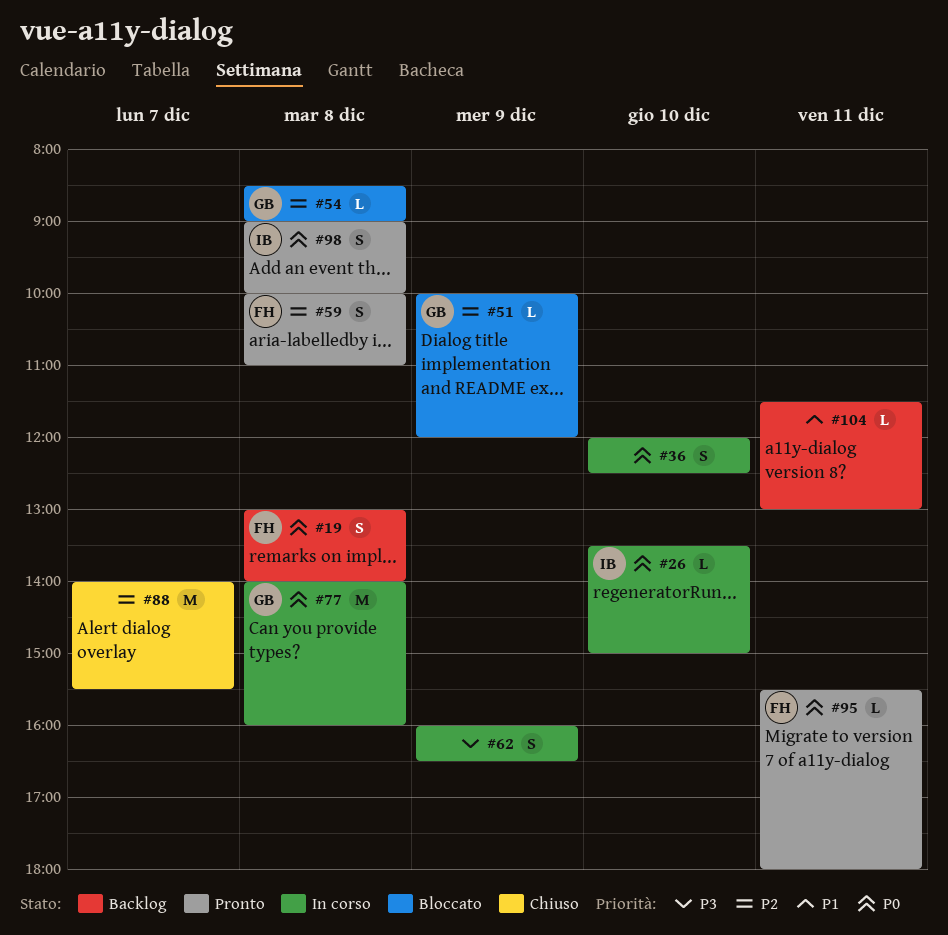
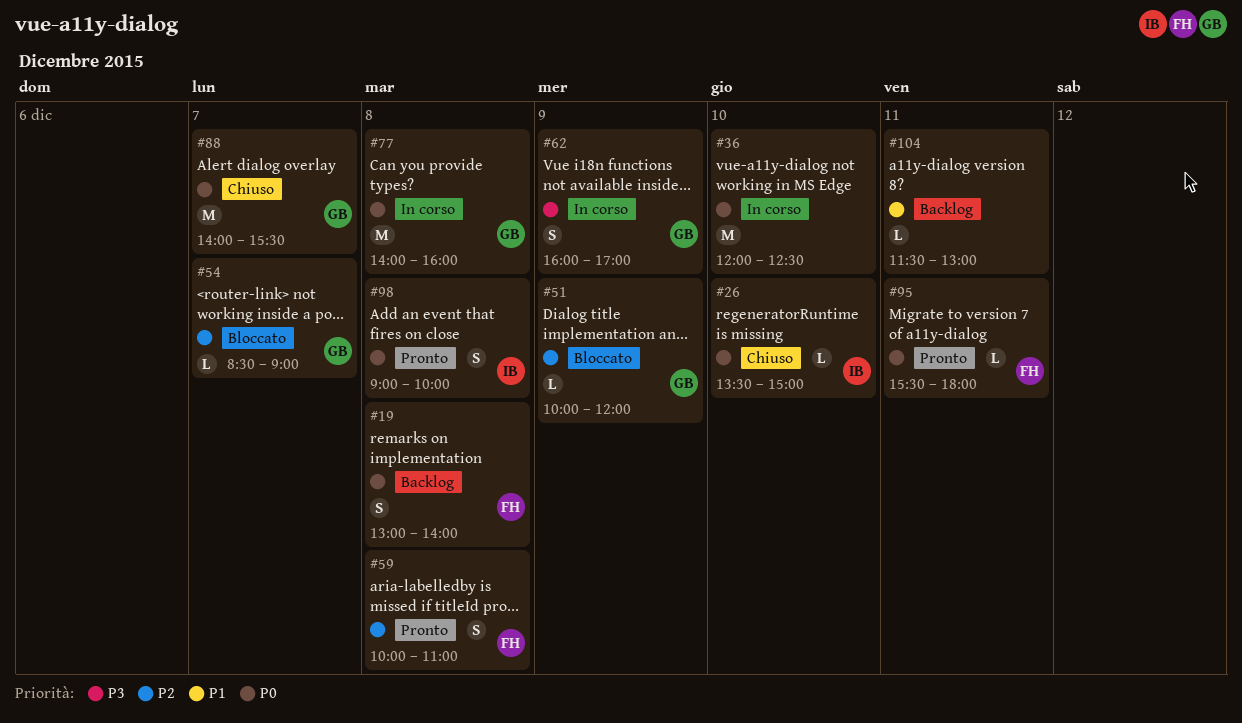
#26, status: In corso -> Chiuso
#36, estimate: S -> M
#54, day: Dec 8 -> Dec 7
#62, owner: none -> GB
#62, ends: 16:30 -> 17:00
#88, owner: none -> GB
#88, priority: P2 -> P0

